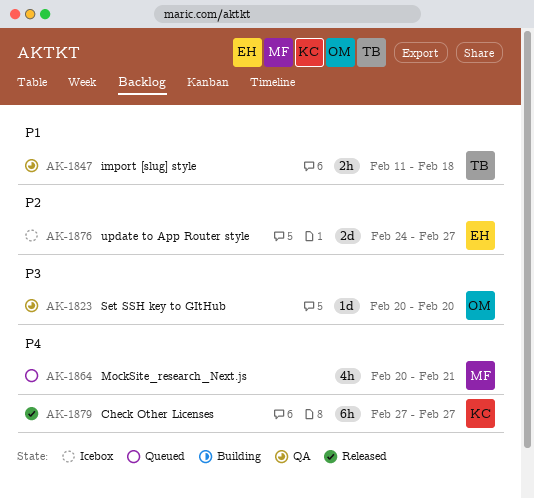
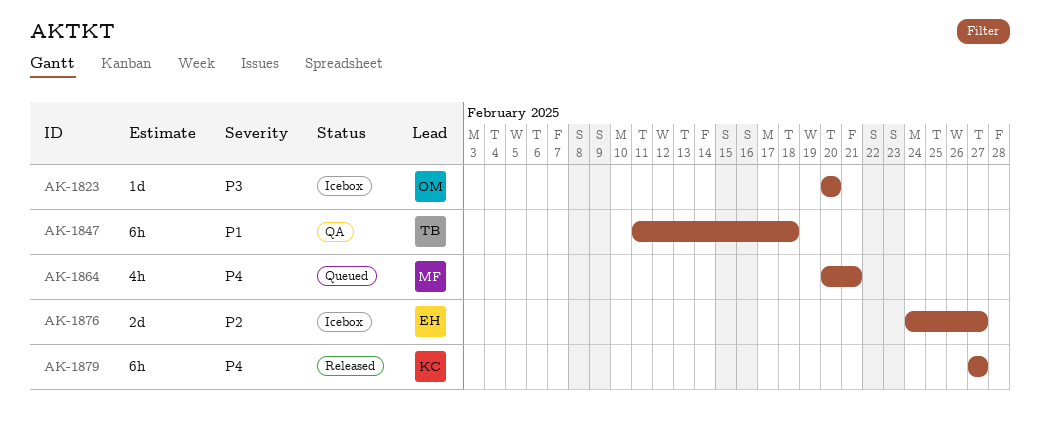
AK-1823, status: QA -> Icebox
AK-1847, estimate: 2h -> 6h

